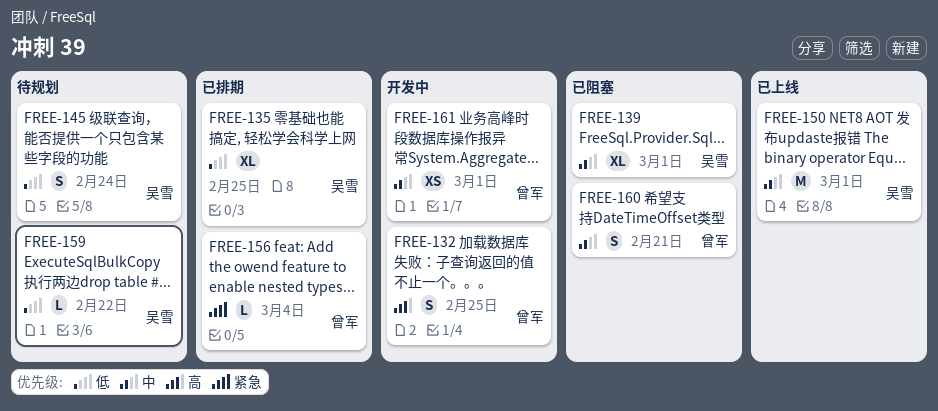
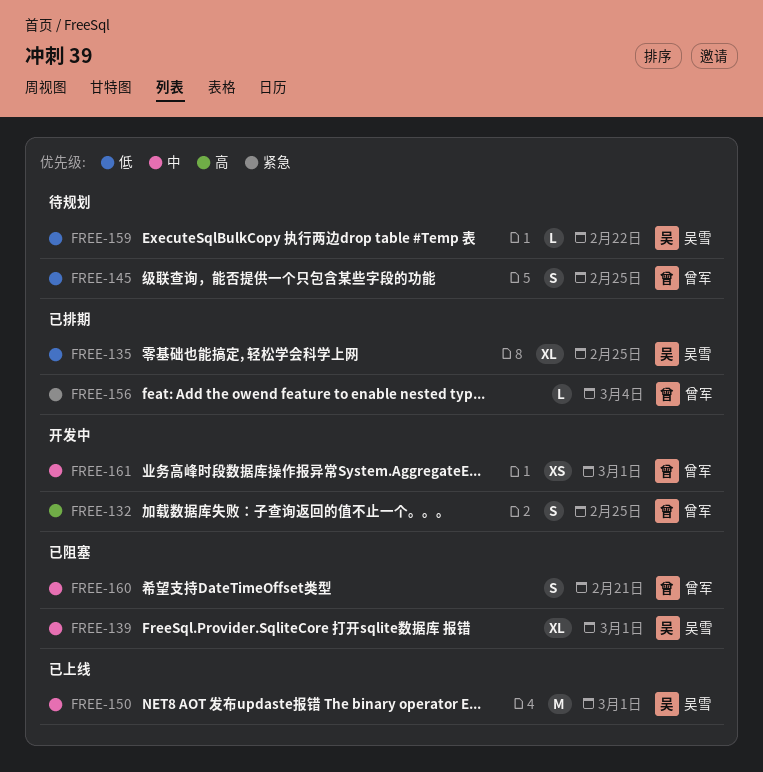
FREE-145, owner: 吴雪 -> 曾军
FREE-145, due: Feb 24 -> Feb 25

